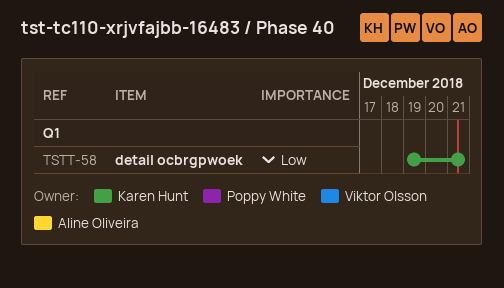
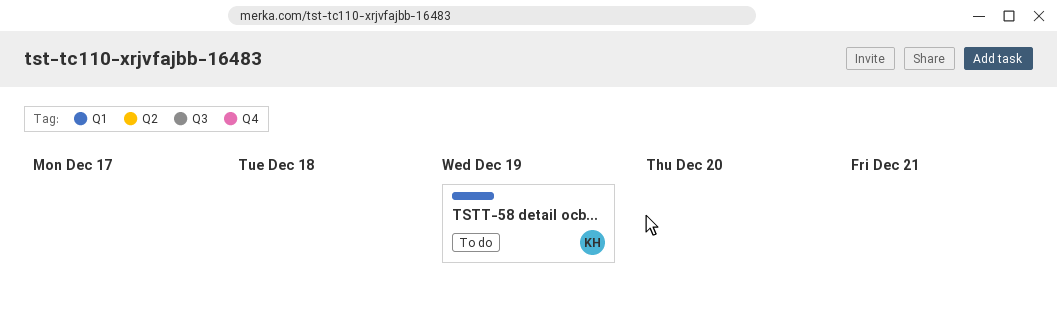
TSTT-58, due: Dec 21 -> Dec 19

